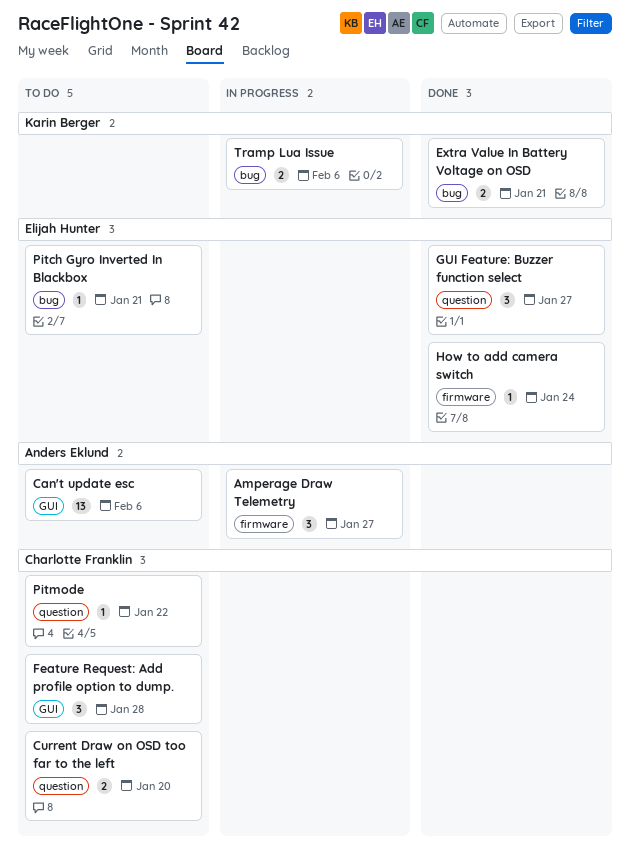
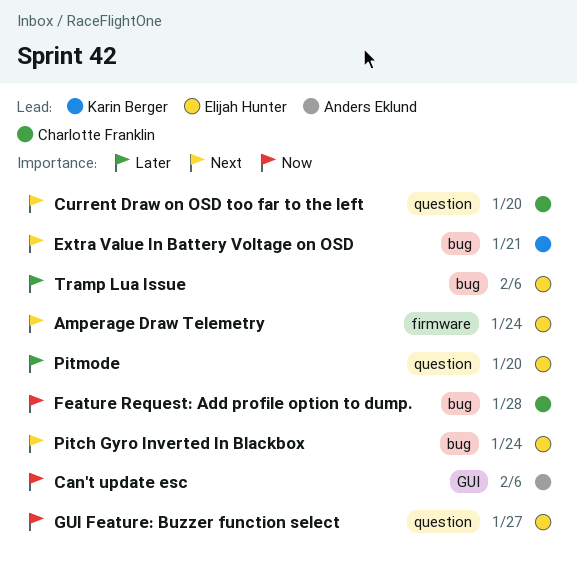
Amperage Draw Telemetry, owner: Anders Eklund -> Elijah Hunter
Amperage Draw Telemetry, due: Jan 27 -> Jan 24
Feature Request: Add profile option to dump., label: GUI -> bug
How to add camera switch: present -> none
Pitch Gyro Inverted In Blackbox, due: Jan 21 -> Jan 24
Pitmode, owner: Charlotte Franklin -> Elijah Hunter
Pitmode, due: Jan 22 -> Jan 20
Tramp Lua Issue, owner: Karin Berger -> Elijah Hunter

